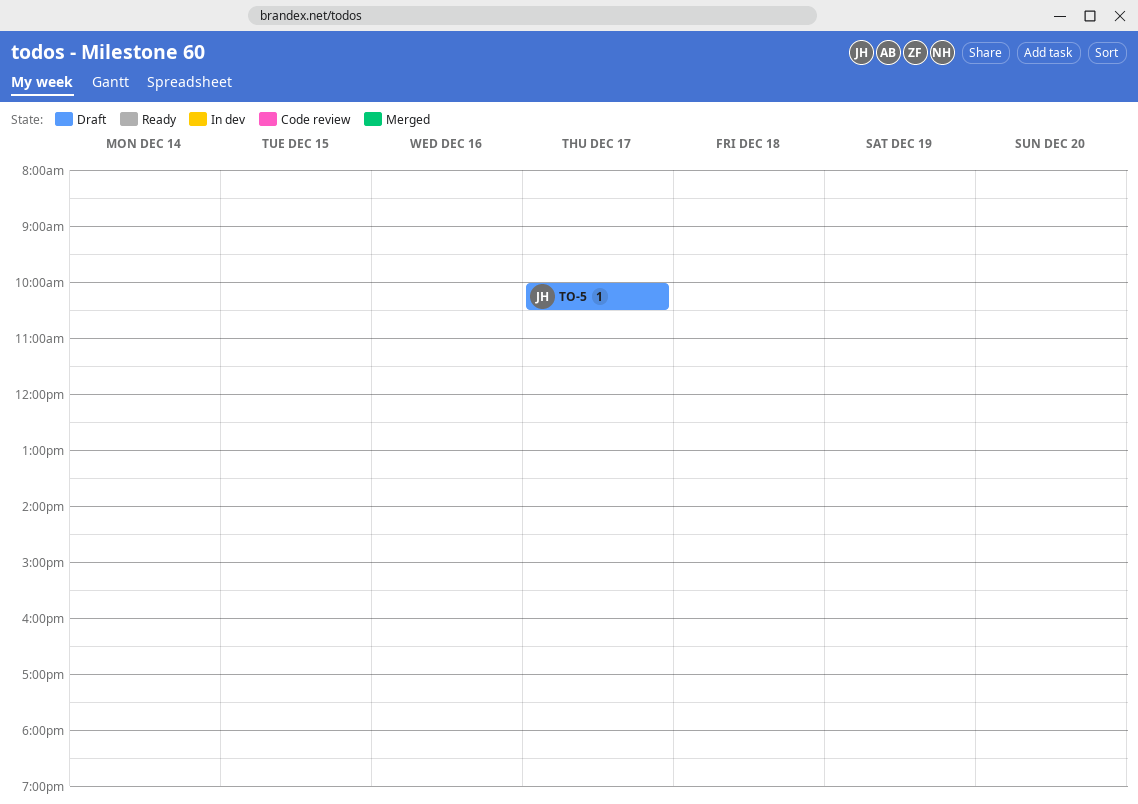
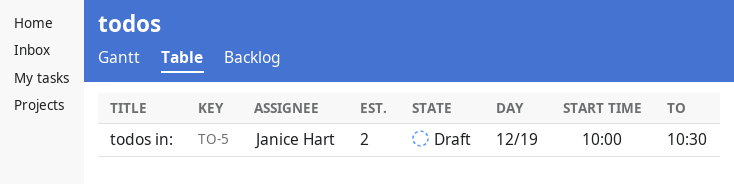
TO-5, estimate: 1 -> 2
TO-5, day: Dec 17 -> Dec 19

